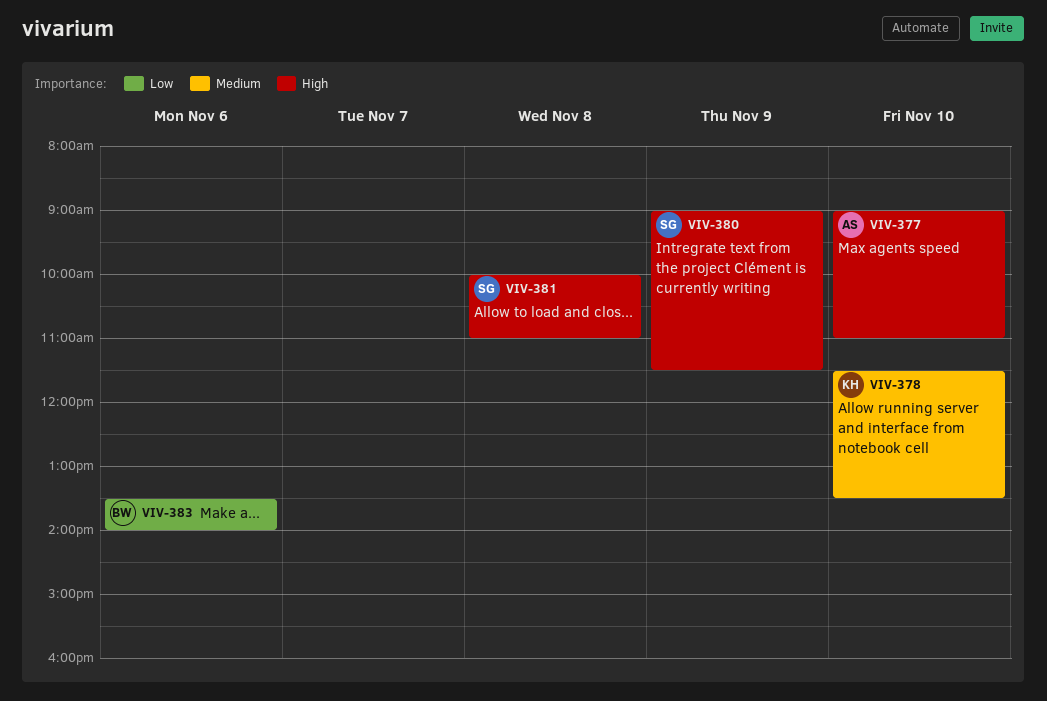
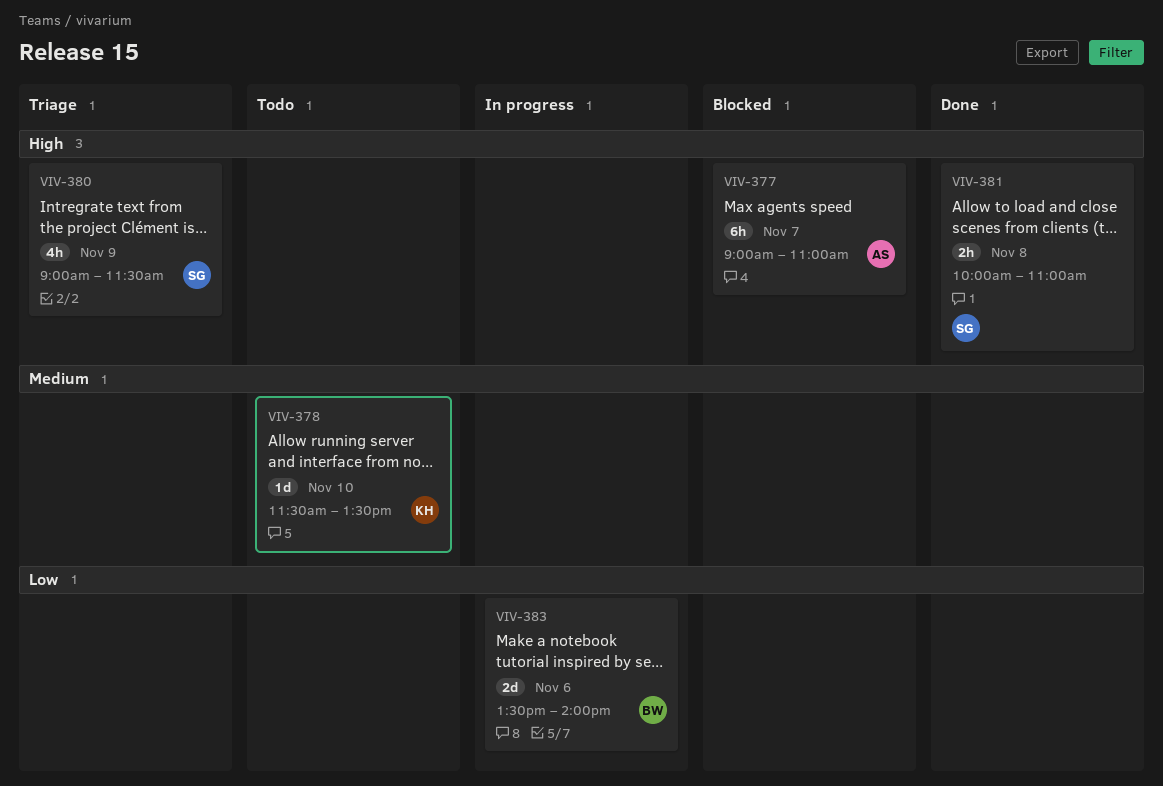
VIV-377, day: Nov 10 -> Nov 7

